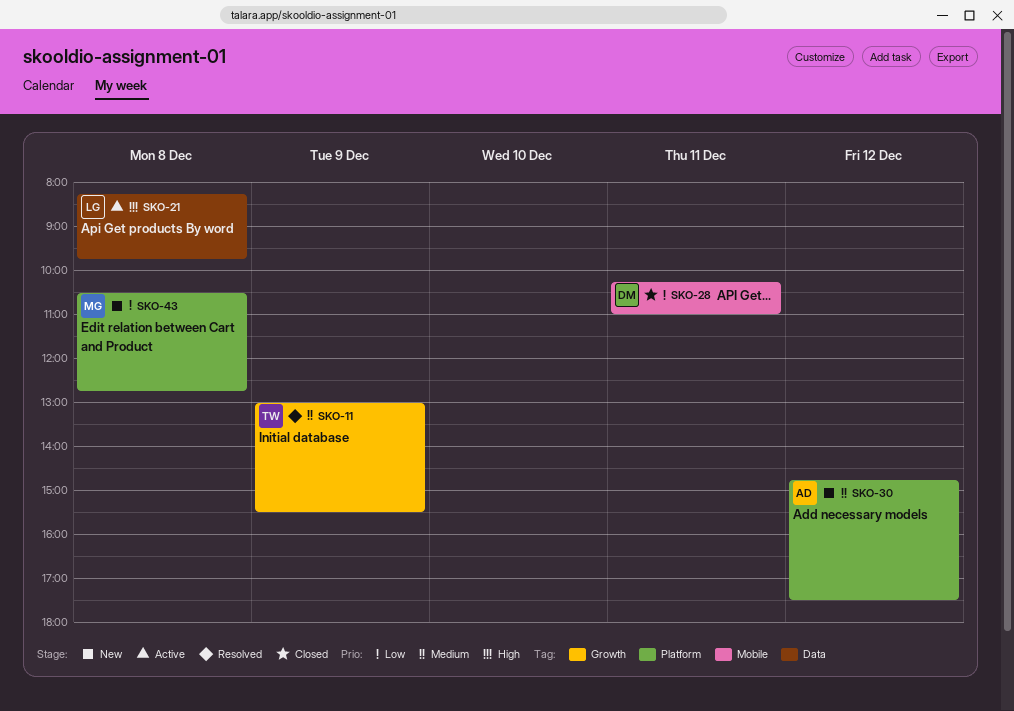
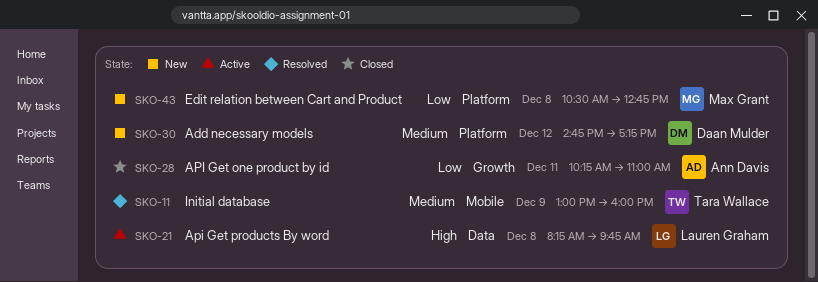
SKO-11, label: Growth -> Mobile
SKO-11, ends: 15:30 -> 16:00
SKO-28, owner: Daan Mulder -> Ann Davis
SKO-28, label: Mobile -> Growth
SKO-30, owner: Ann Davis -> Daan Mulder
SKO-30, ends: 17:30 -> 17:15

